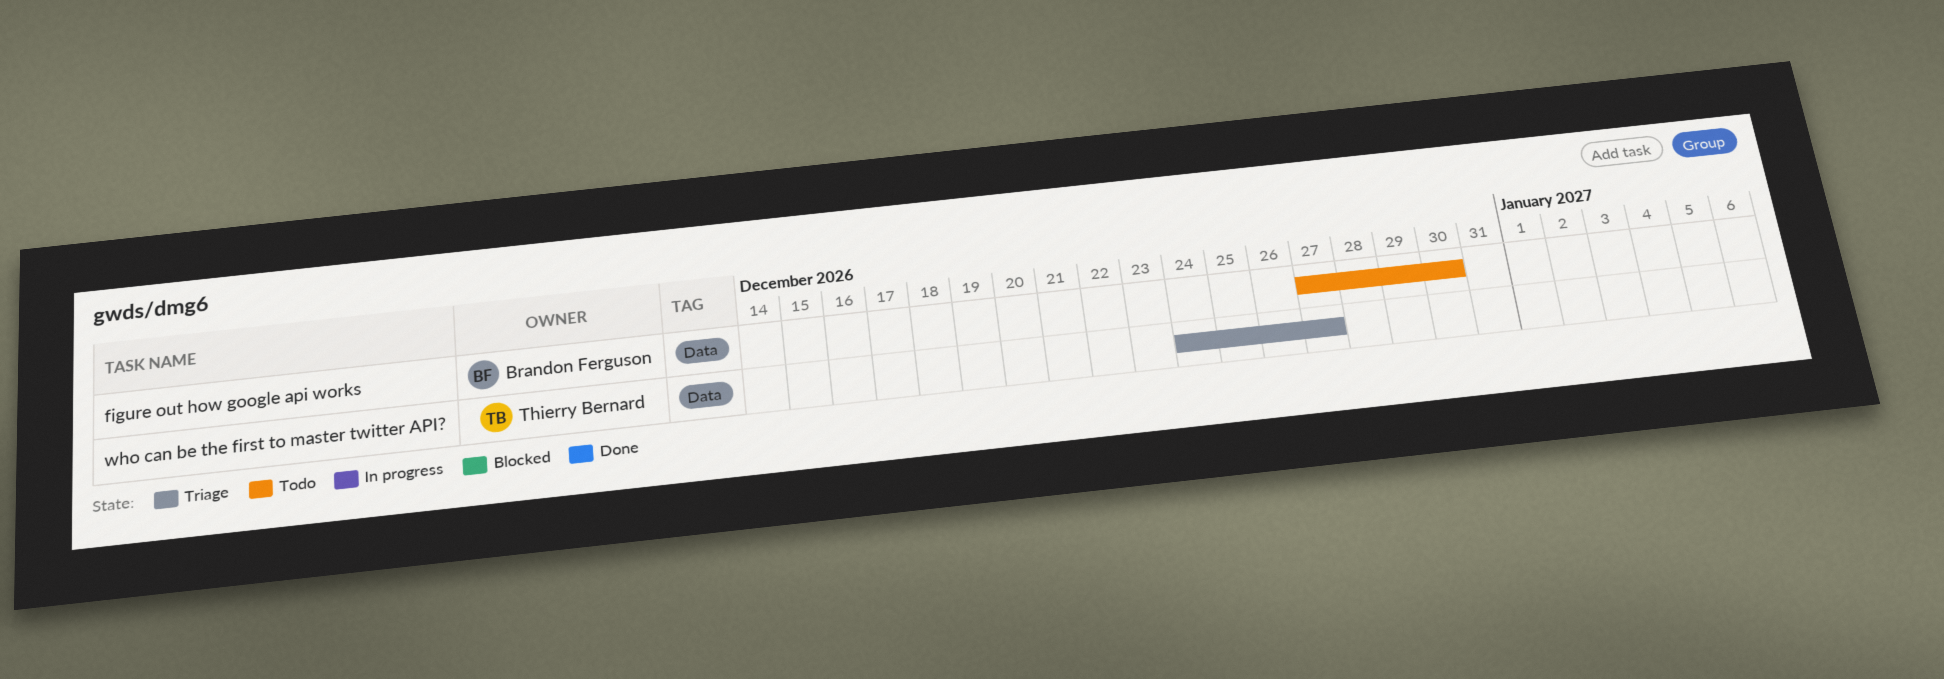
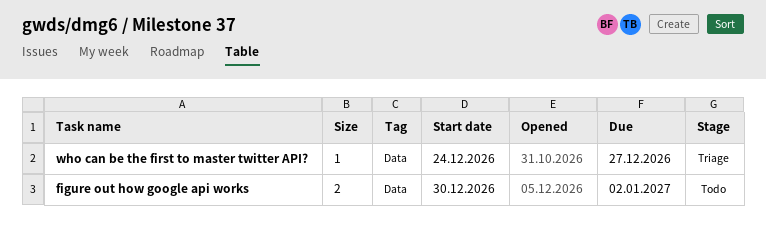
figure out how google api works, start: Dec 27 -> Dec 30
figure out how google api works, due: Dec 30 -> Jan 2

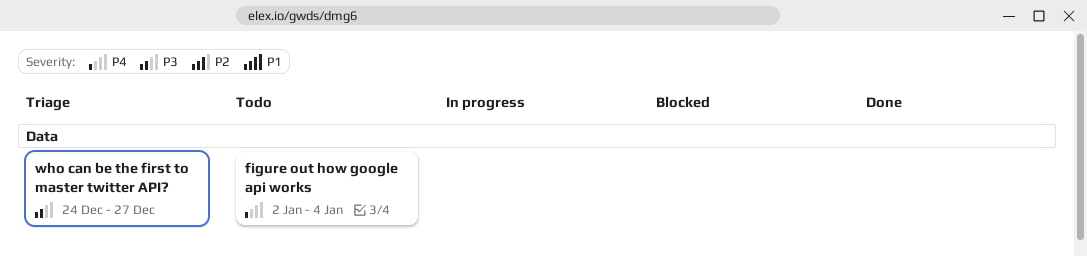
figure out how google api works, start: Dec 30 -> Jan 2
figure out how google api works, due: Jan 2 -> Jan 4

